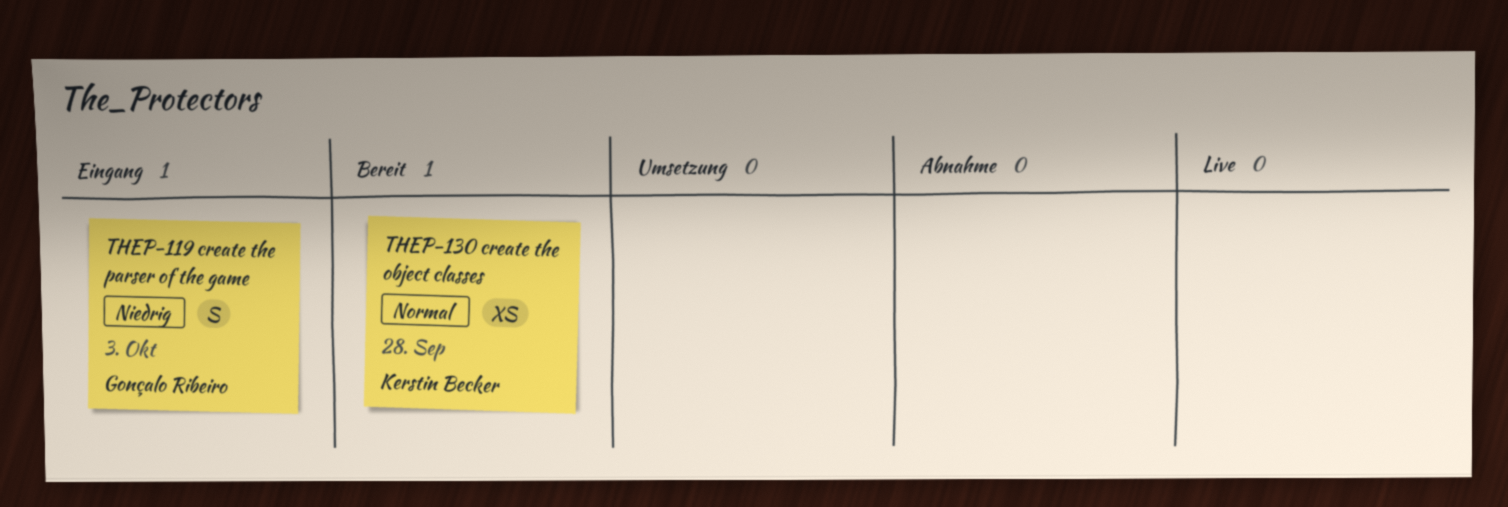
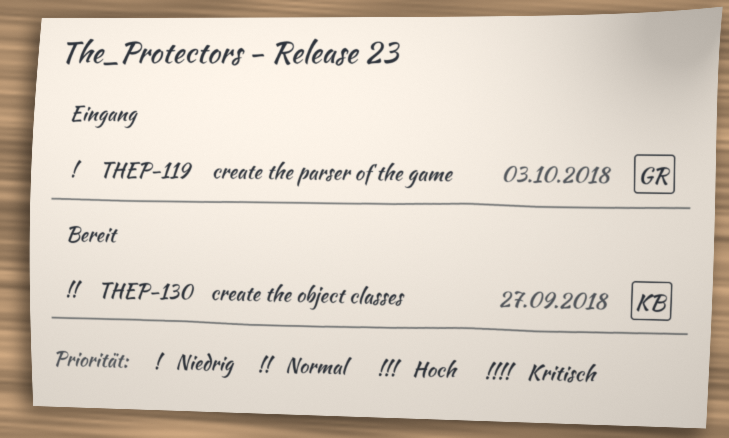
THEP-130, due: Sep 28 -> Sep 27

